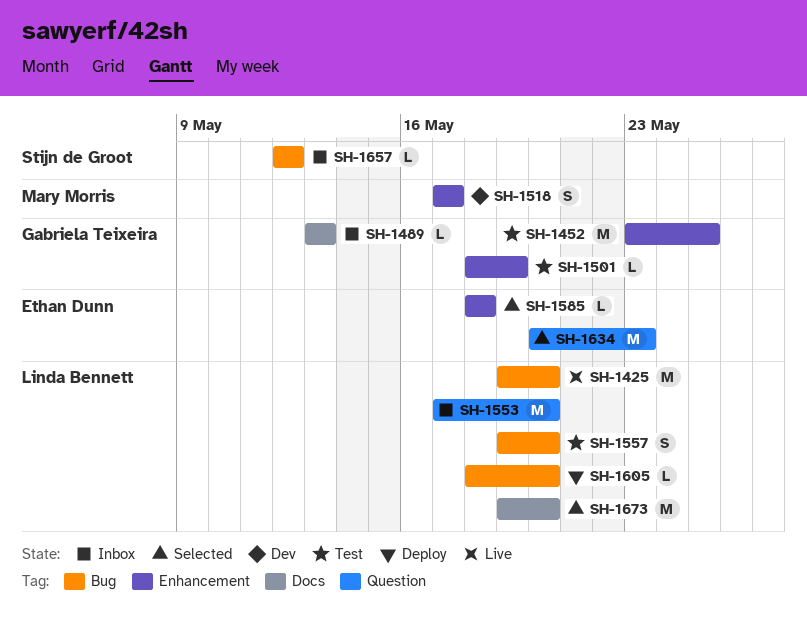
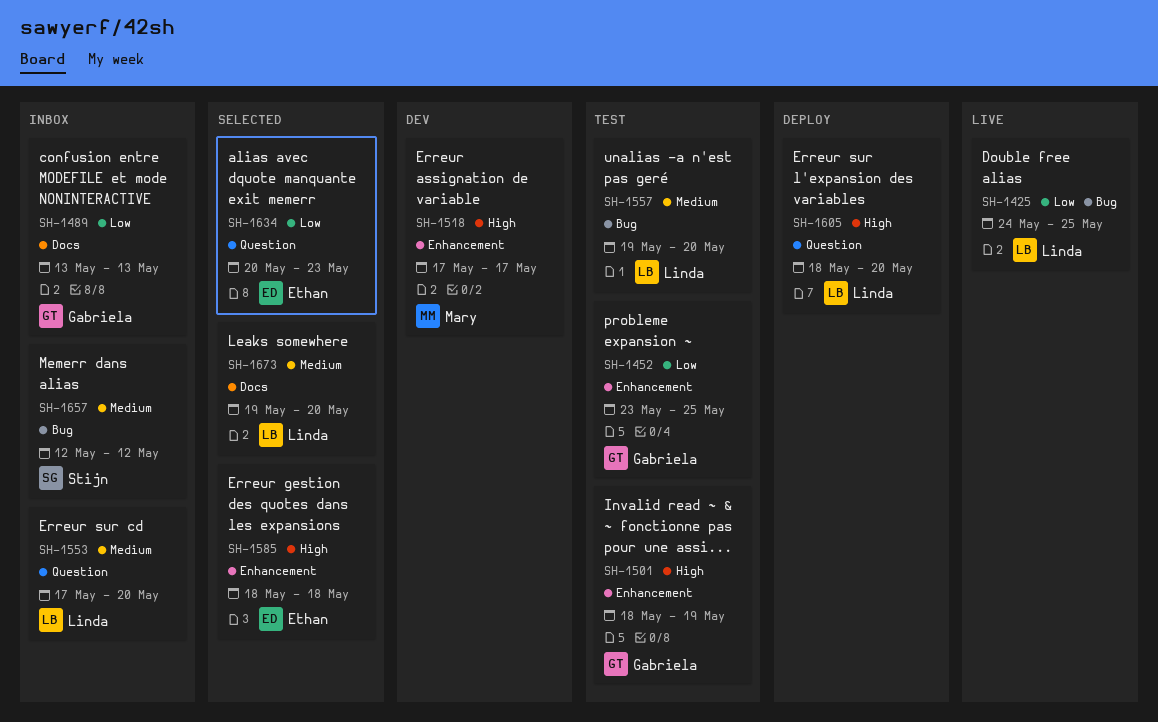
SH-1425, start: May 19 -> May 24
SH-1425, due: May 20 -> May 25
SH-1605, label: Bug -> Question

